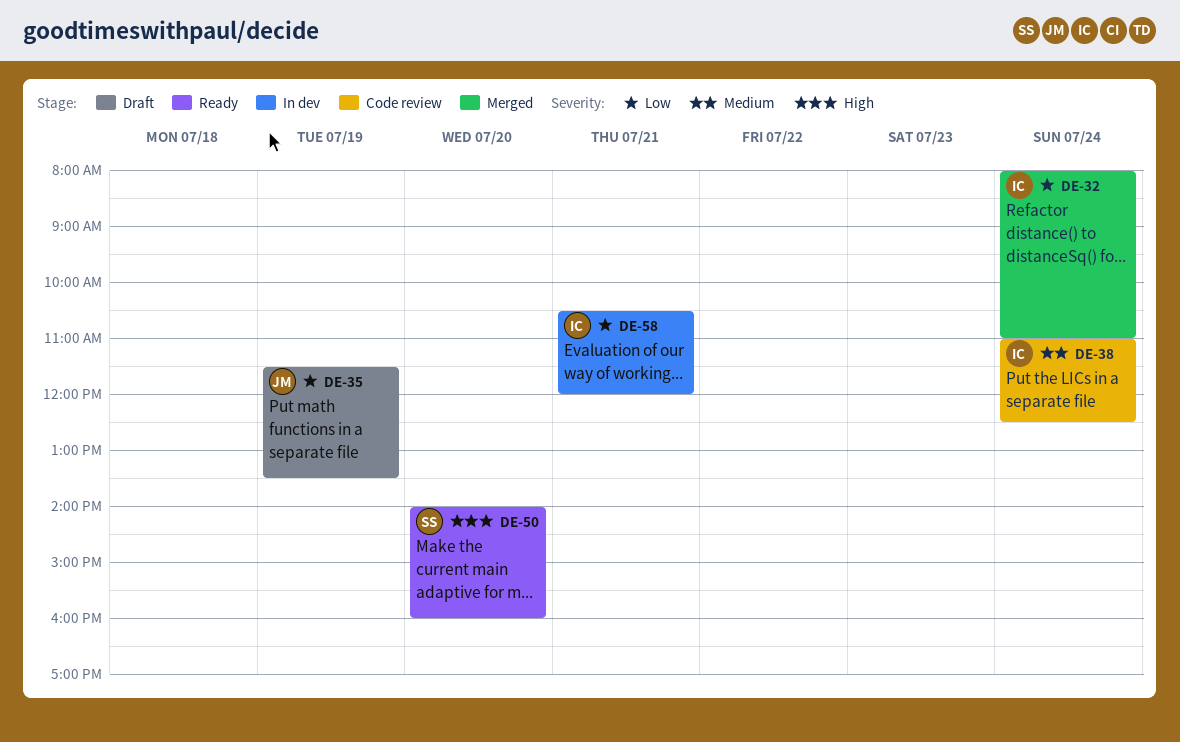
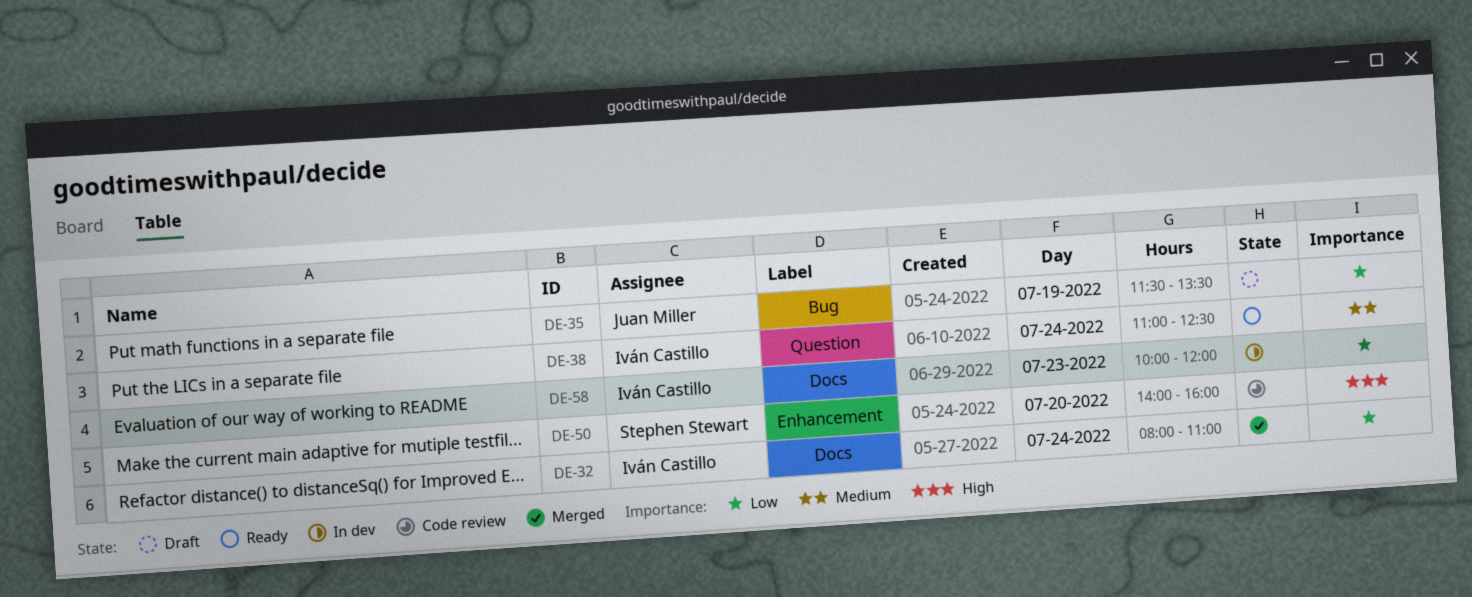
DE-38, status: Code review -> Ready
DE-50, status: Ready -> Code review
DE-58, day: Jul 21 -> Jul 23
DE-58, begins: 10:30 -> 10:00

